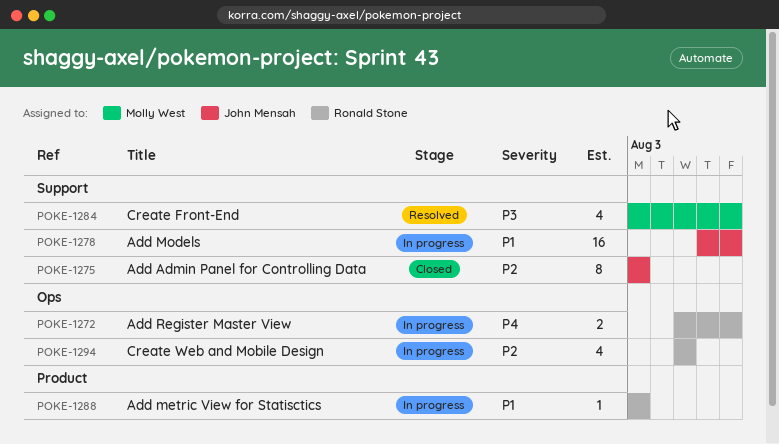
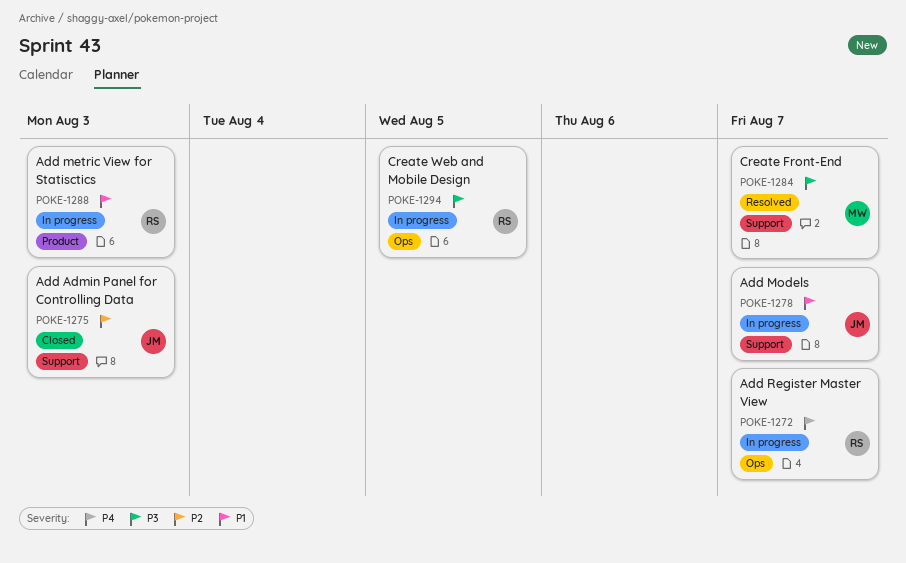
POKE-1294, priority: P2 -> P3

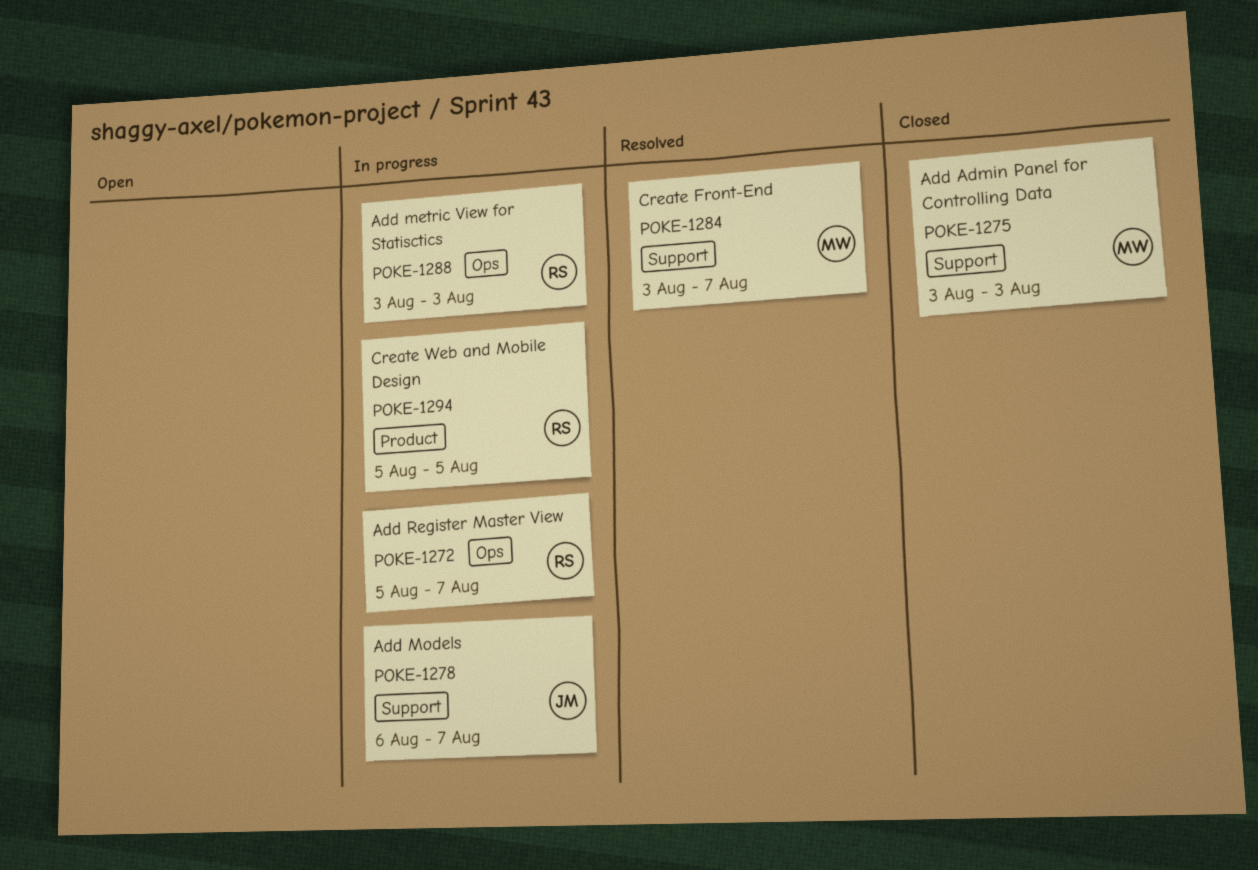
POKE-1275, owner: JM -> MW
POKE-1288, label: Product -> Ops
POKE-1294, label: Ops -> Product

